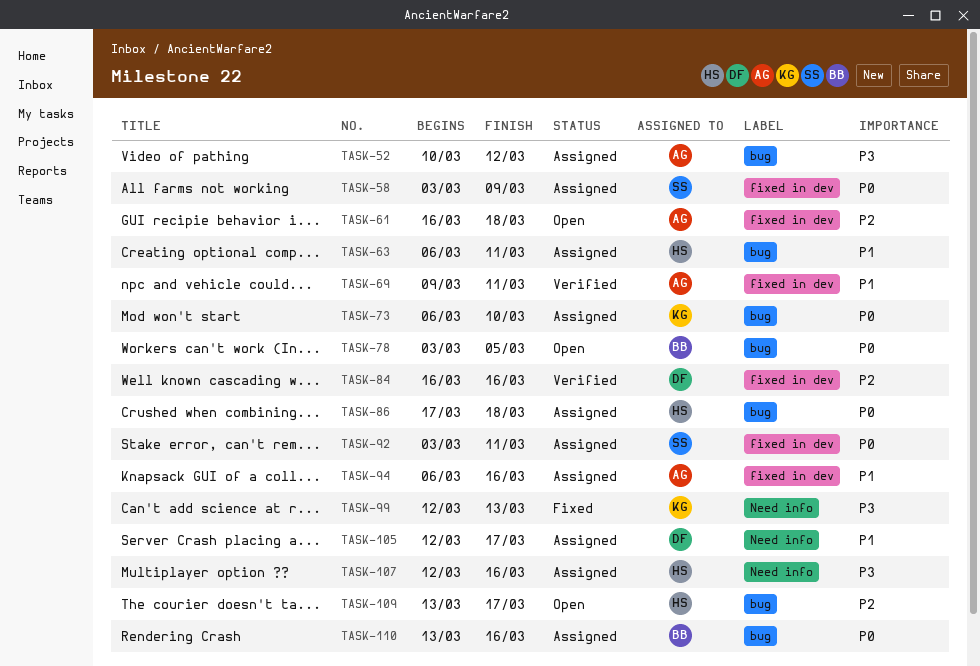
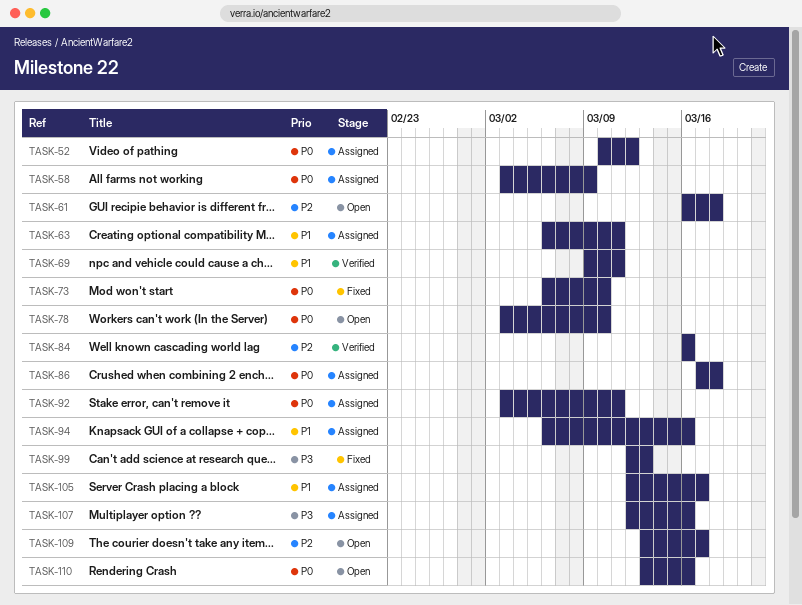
TASK-52, priority: P3 -> P0
TASK-73, status: Assigned -> Fixed
TASK-78, due: Mar 5 -> Mar 10
TASK-110, status: Assigned -> Open

